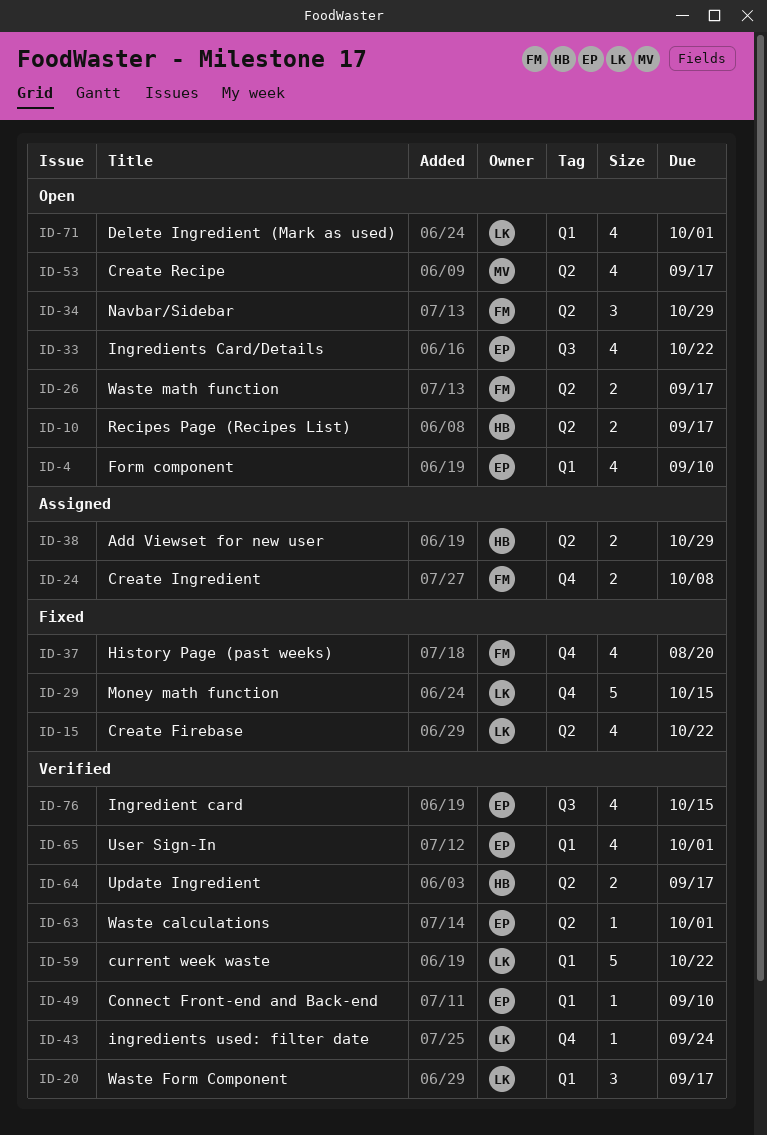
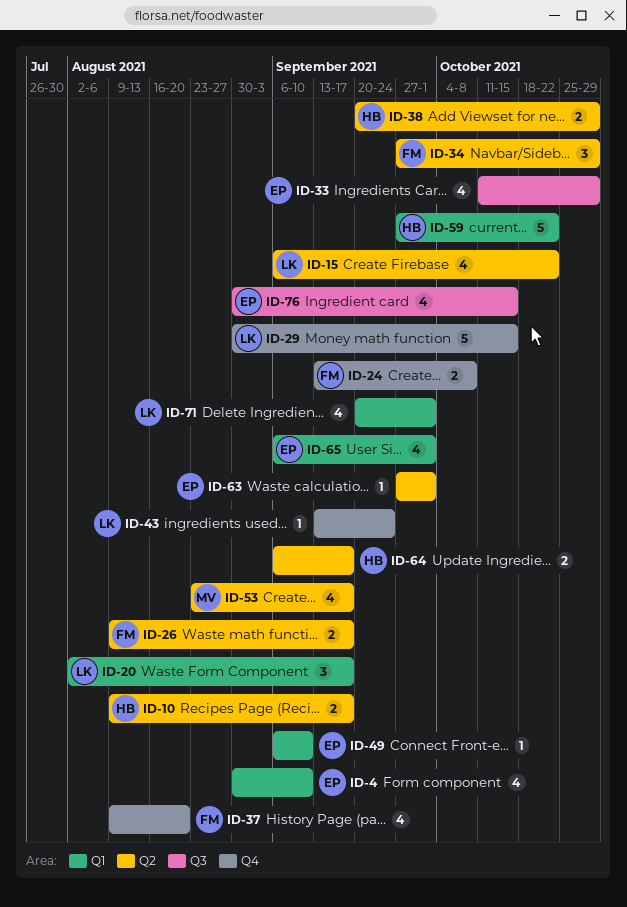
ID-33, due: Oct 22 -> Oct 29
ID-59, owner: LK -> HB

